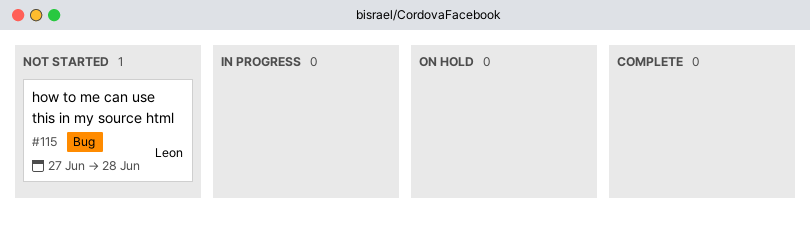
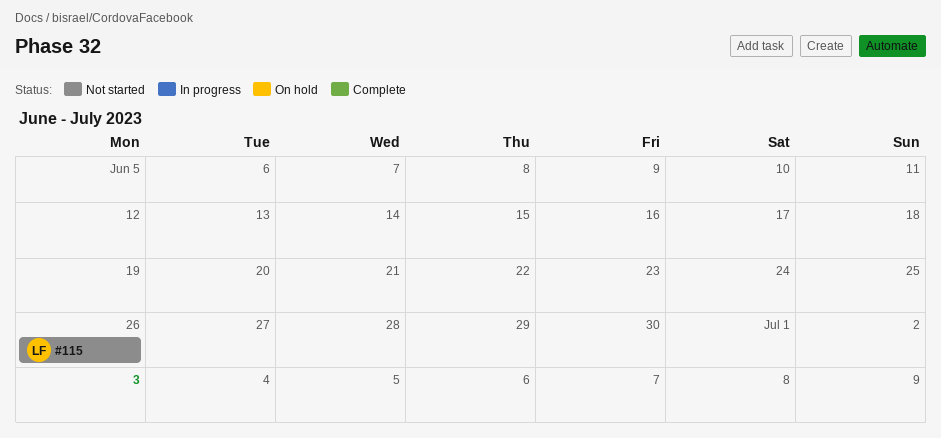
#115, start: Jun 27 -> Jun 26
#115, due: Jun 28 -> Jun 26

